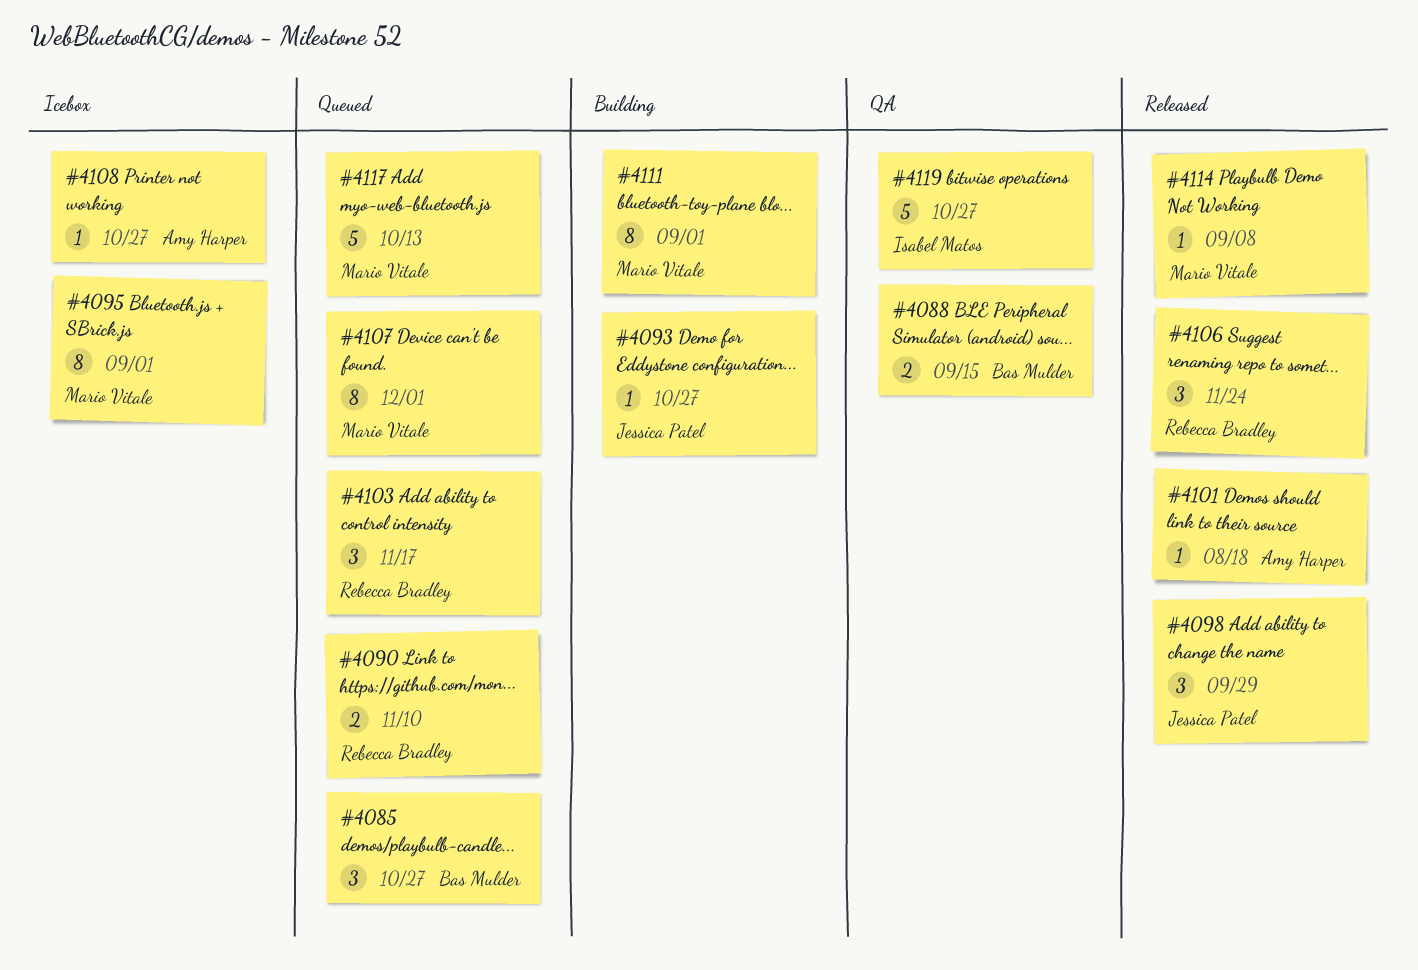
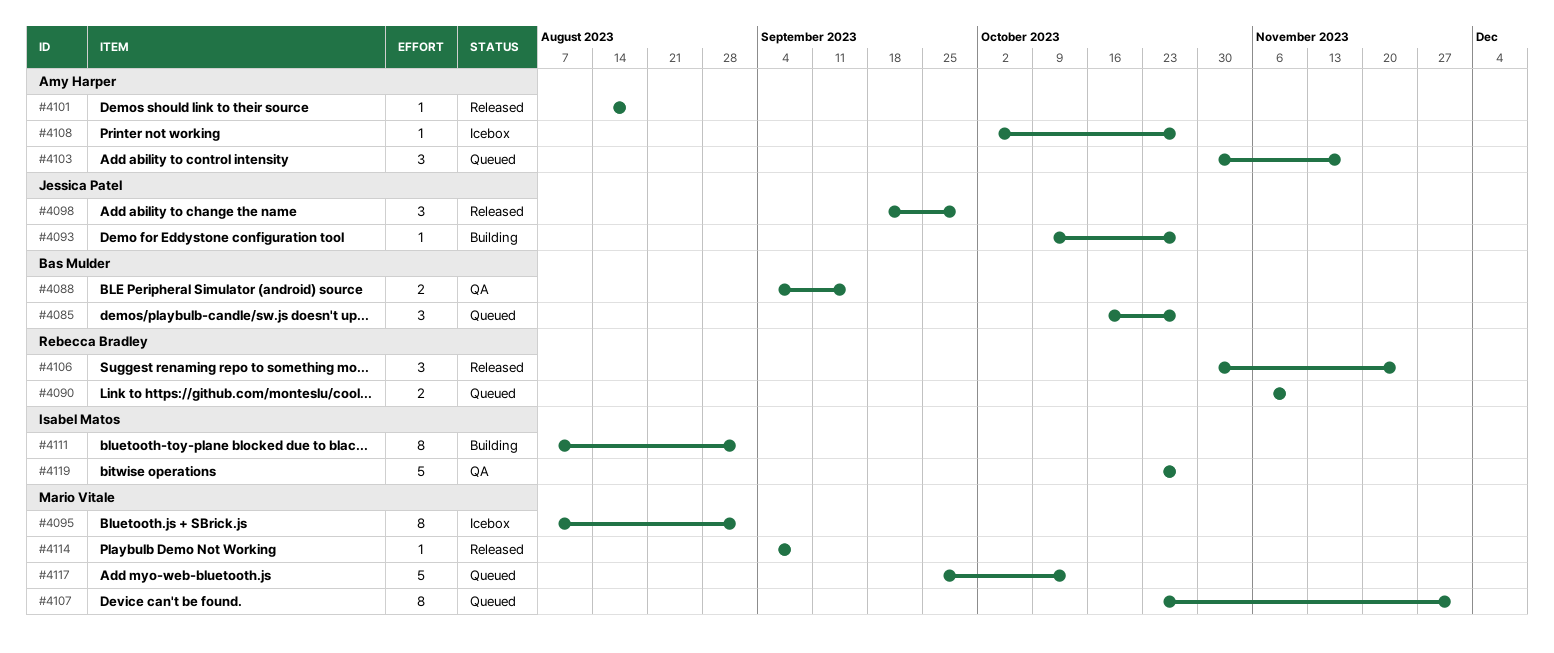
#4103, owner: Rebecca Bradley -> Amy Harper
#4111, owner: Mario Vitale -> Isabel Matos

